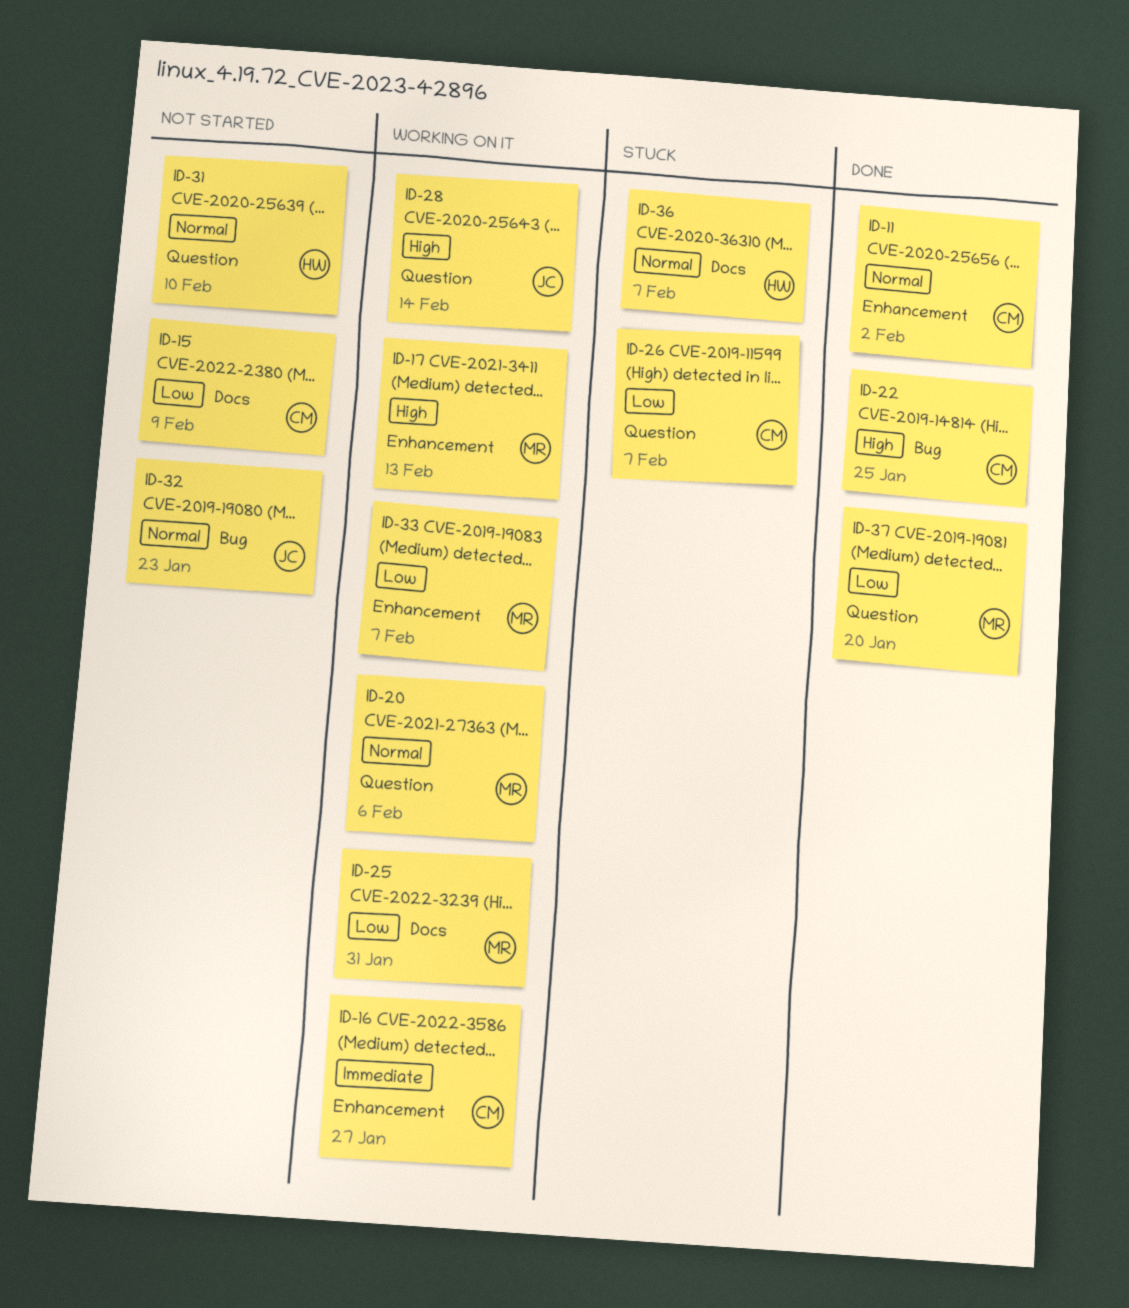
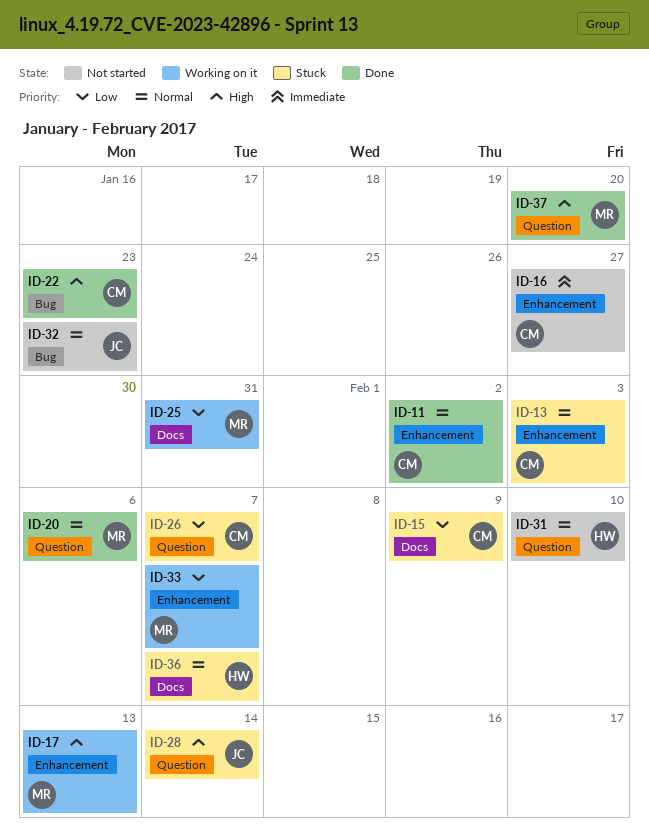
ID-13: none -> present
ID-15, status: Not started -> Stuck
ID-16, status: Working on it -> Not started
ID-20, status: Working on it -> Done
ID-22, due: Jan 25 -> Jan 23
ID-28, status: Working on it -> Stuck
ID-37, priority: Low -> High

